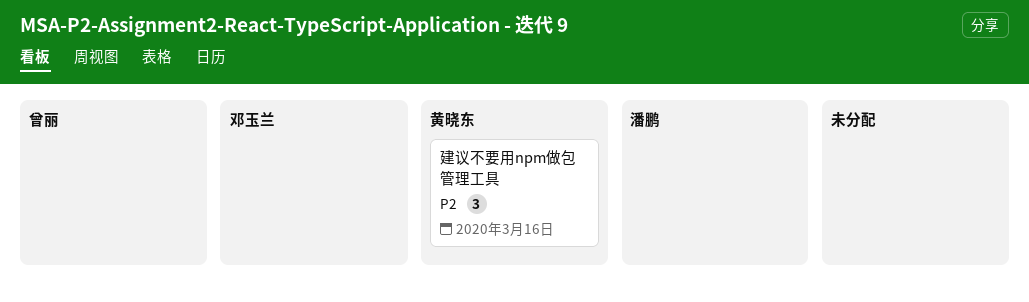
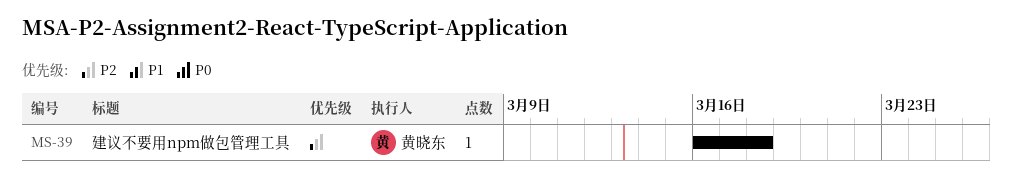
建议不要用npm做包管理工具, estimate: 3 -> 1
建议不要用npm做包管理工具, due: Mar 16 -> Mar 18

